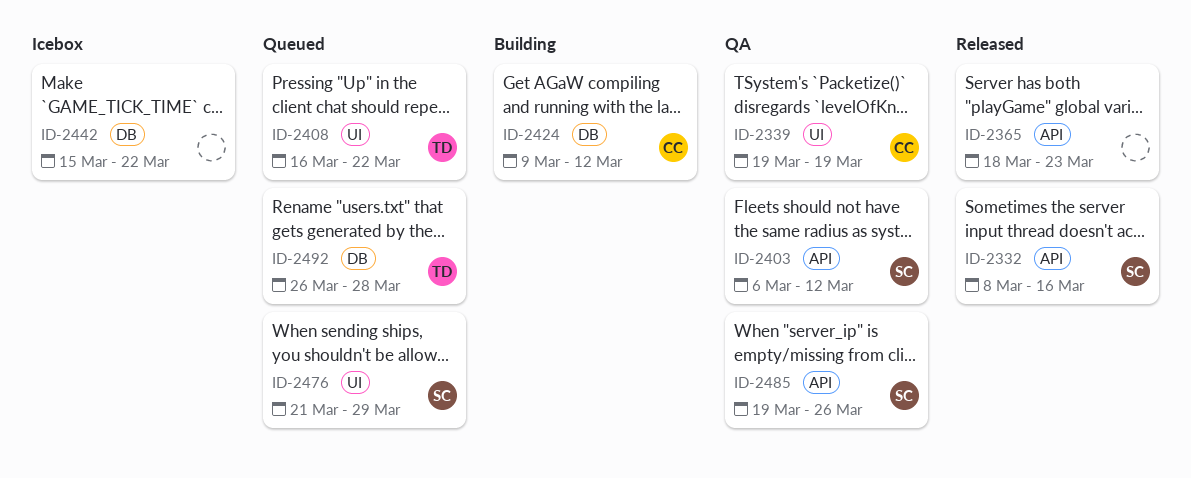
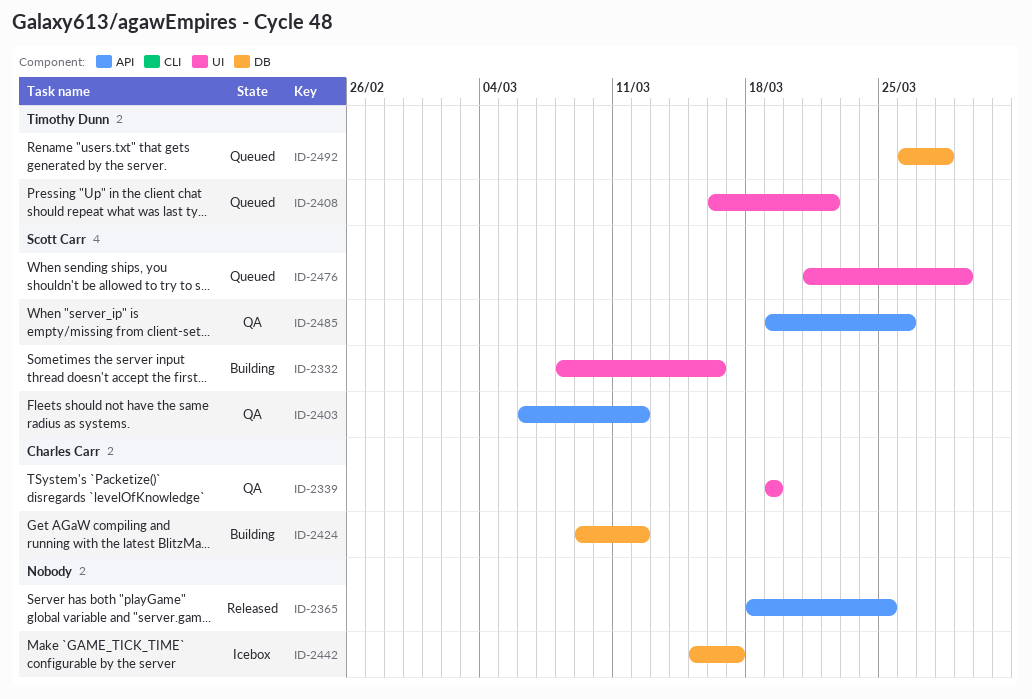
ID-2332, status: Released -> Building
ID-2332, label: API -> UI
ID-2365, due: Mar 23 -> Mar 25
ID-2442, due: Mar 22 -> Mar 17

